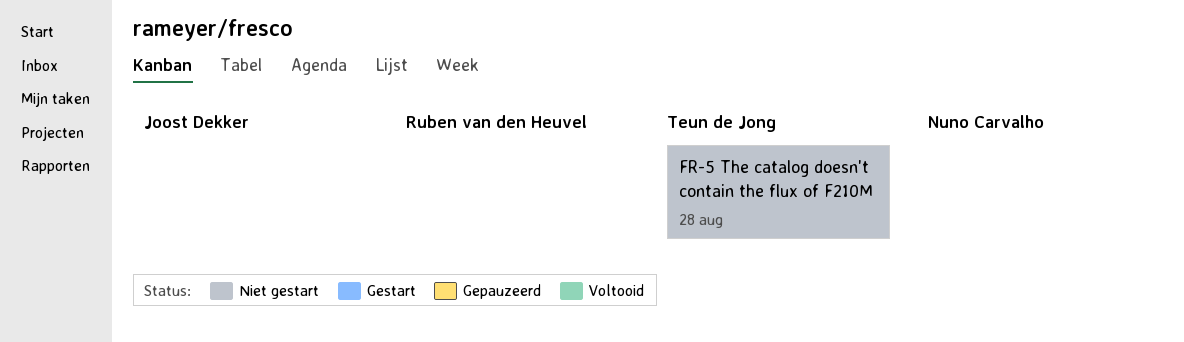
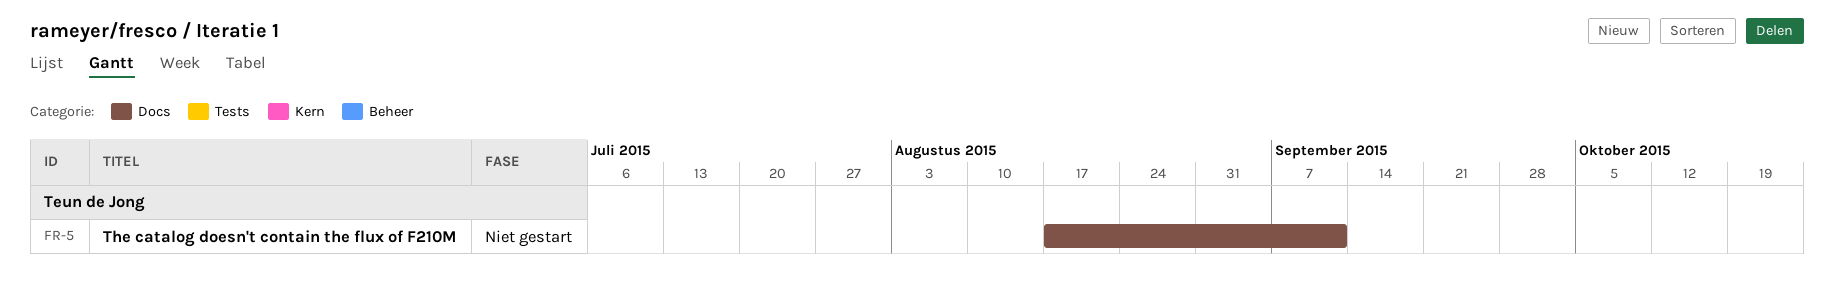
FR-5, due: Aug 28 -> Sep 11

